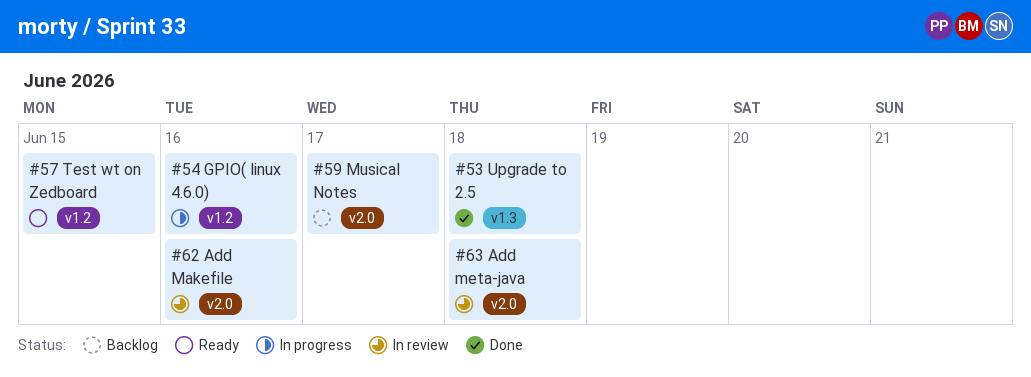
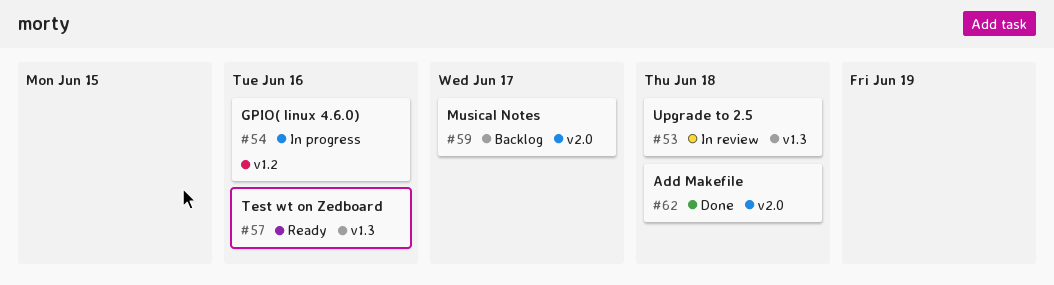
#53, status: Done -> In review
#57, label: v1.2 -> v1.3
#57, due: Jun 15 -> Jun 16
#62, status: In review -> Done
#62, due: Jun 16 -> Jun 18
#63: present -> none

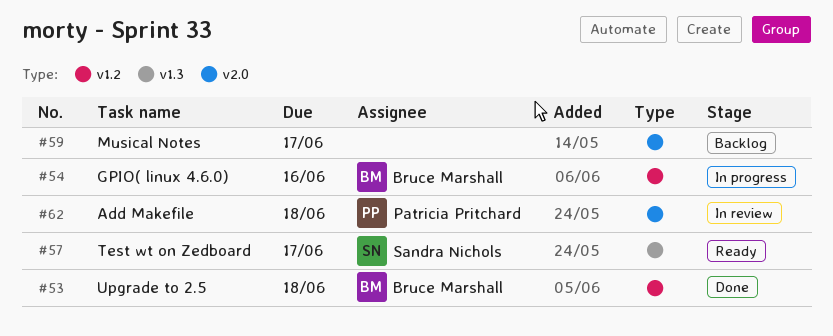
#53, status: In review -> Done
#53, label: v1.3 -> v1.2
#57, due: Jun 16 -> Jun 17
#62, status: Done -> In review

